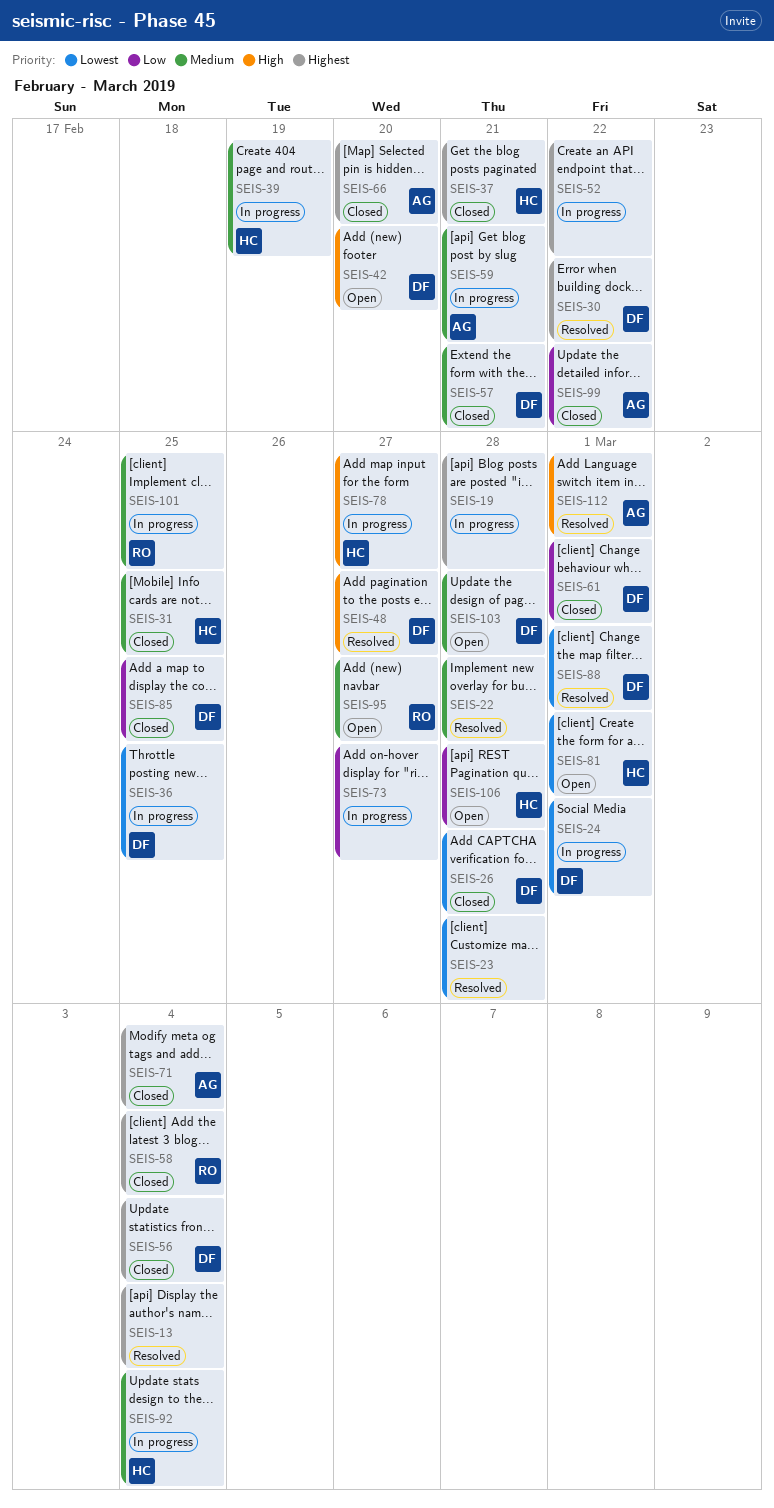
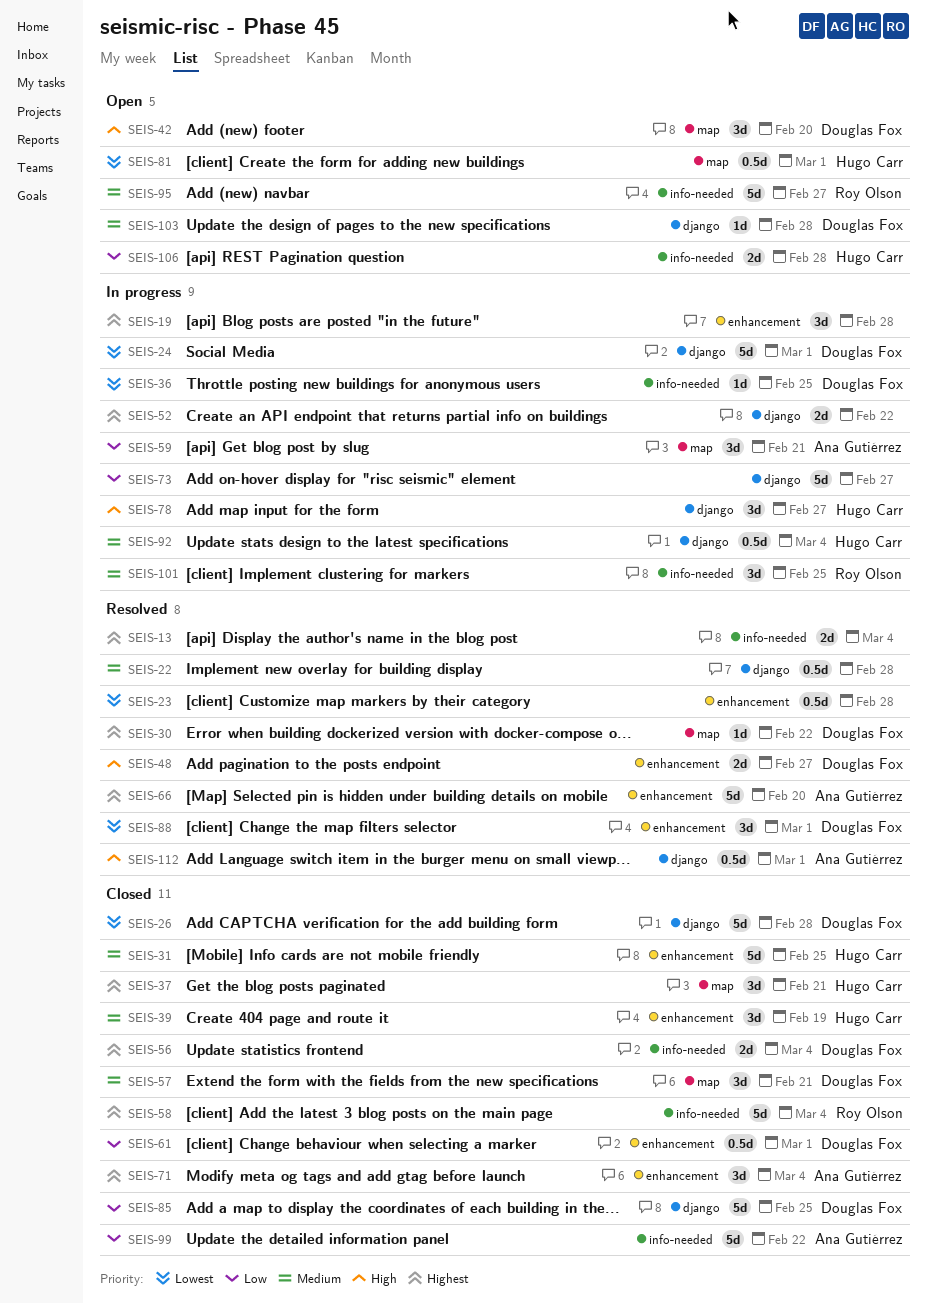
SEIS-39, status: In progress -> Closed
SEIS-59, priority: Medium -> Low
SEIS-66, status: Closed -> Resolved

